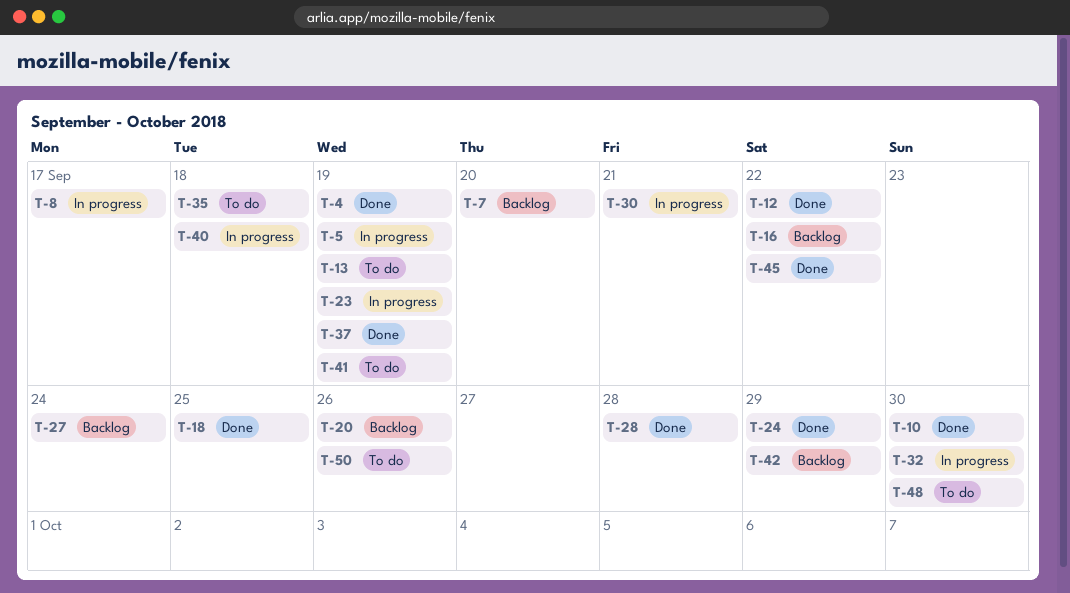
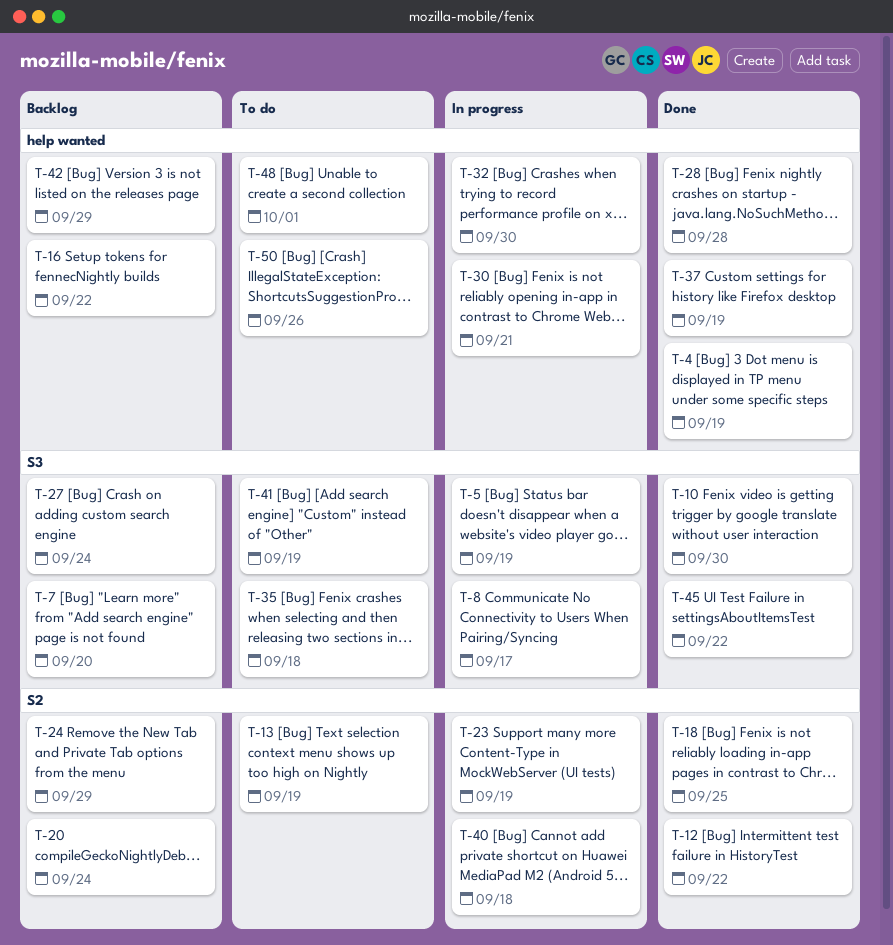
T-20, due: Sep 26 -> Sep 24
T-24, status: Done -> Backlog
T-48, due: Sep 30 -> Oct 1

